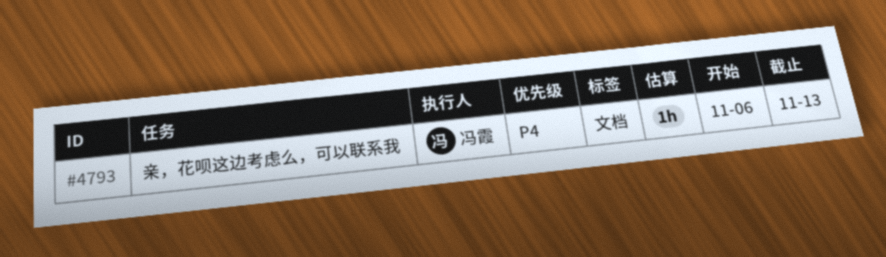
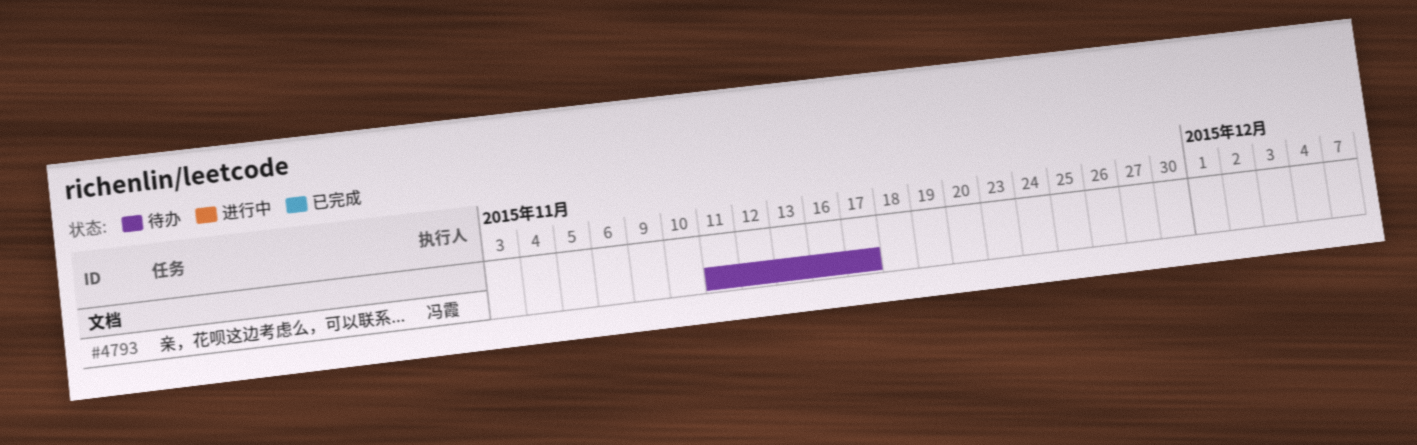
#4793, start: Nov 6 -> Nov 11
#4793, due: Nov 13 -> Nov 17

